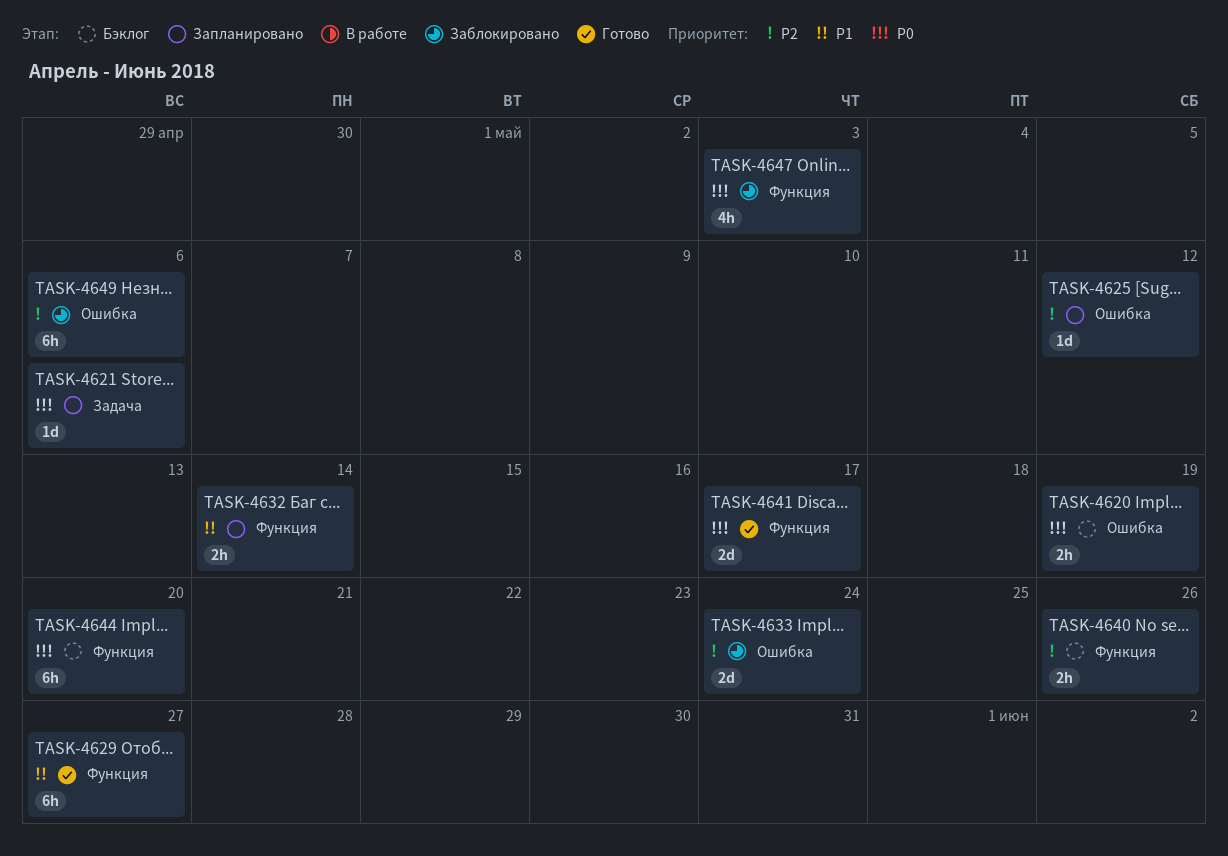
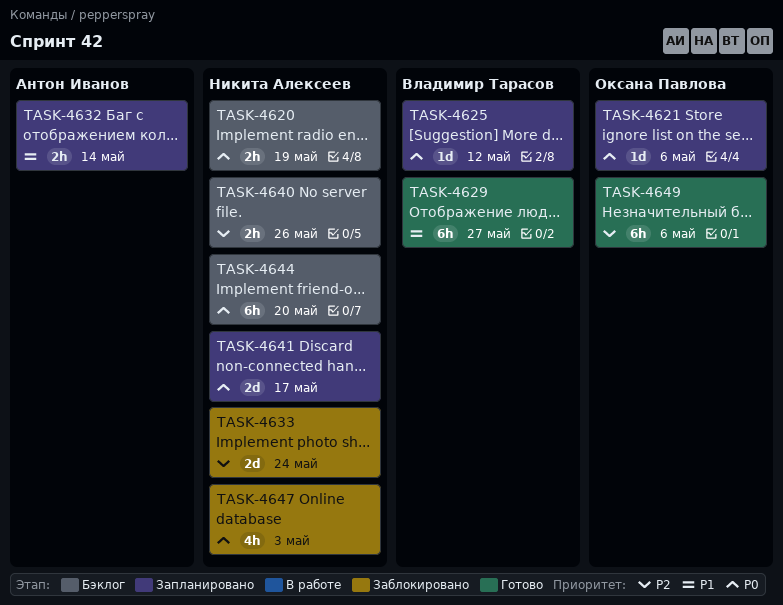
TASK-4625, priority: P2 -> P0
TASK-4641, status: Готово -> Запланировано
TASK-4649, status: Заблокировано -> Готово

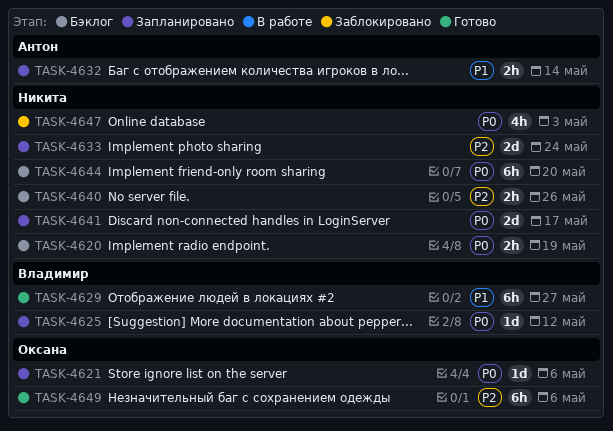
TASK-4633, status: Заблокировано -> Запланировано

